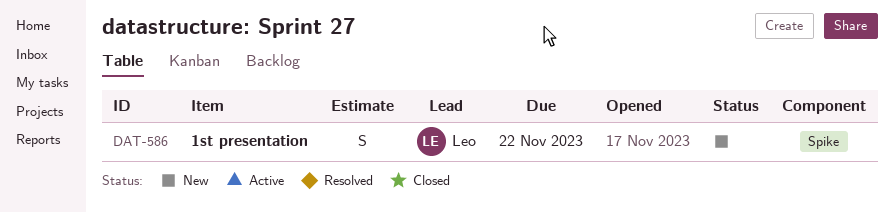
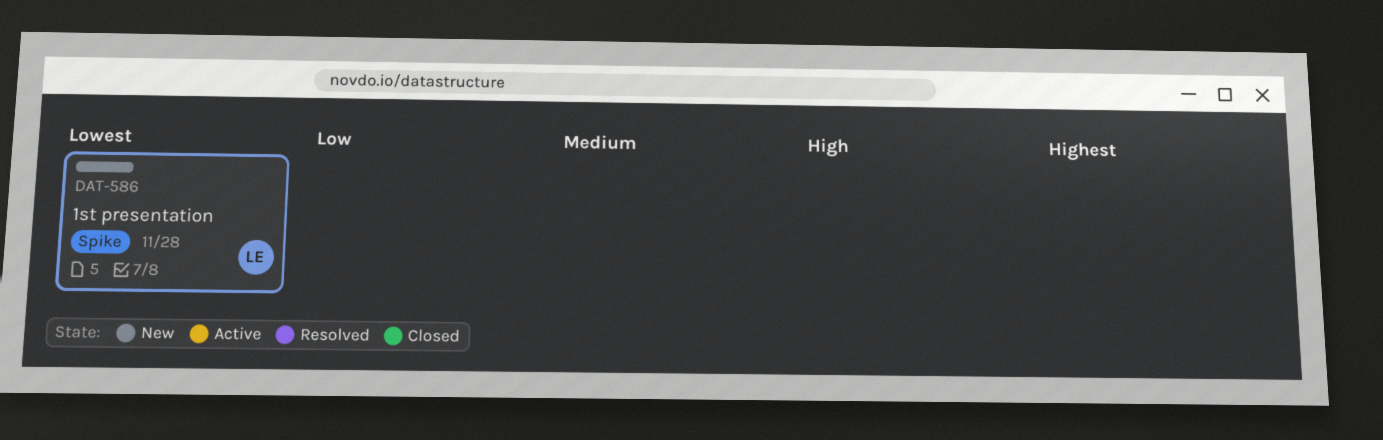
DAT-586, due: Nov 22 -> Nov 28

